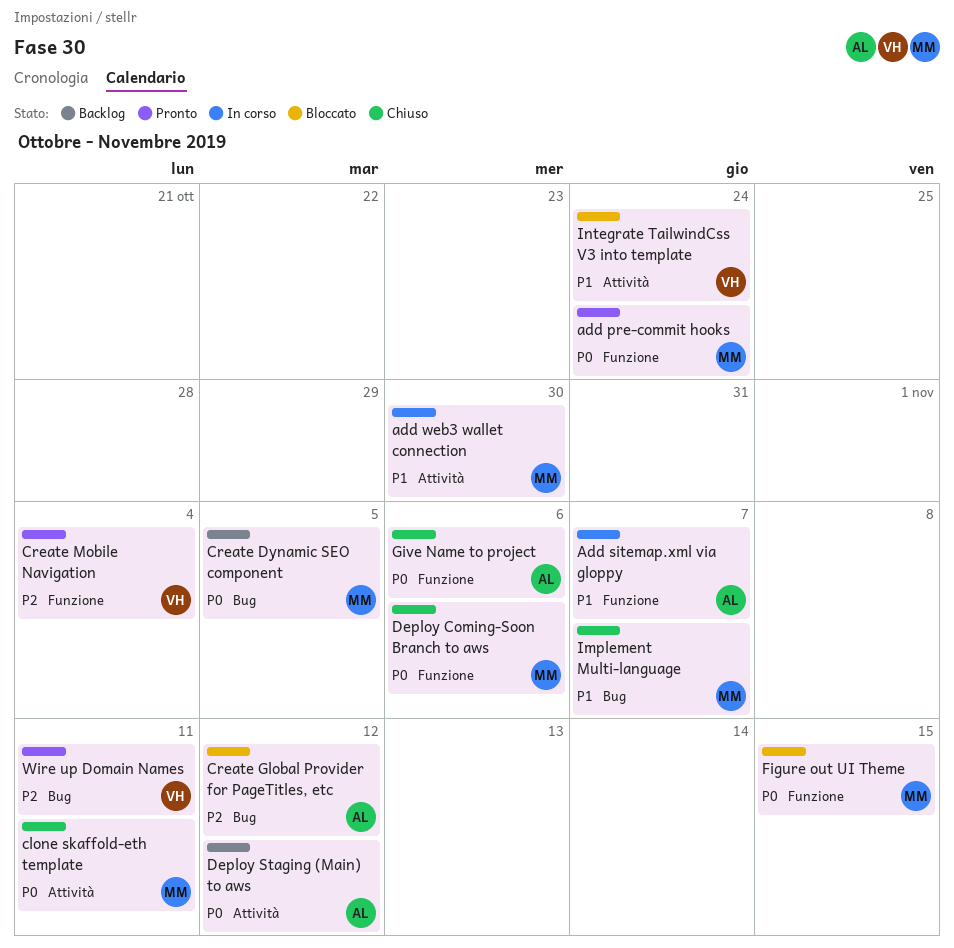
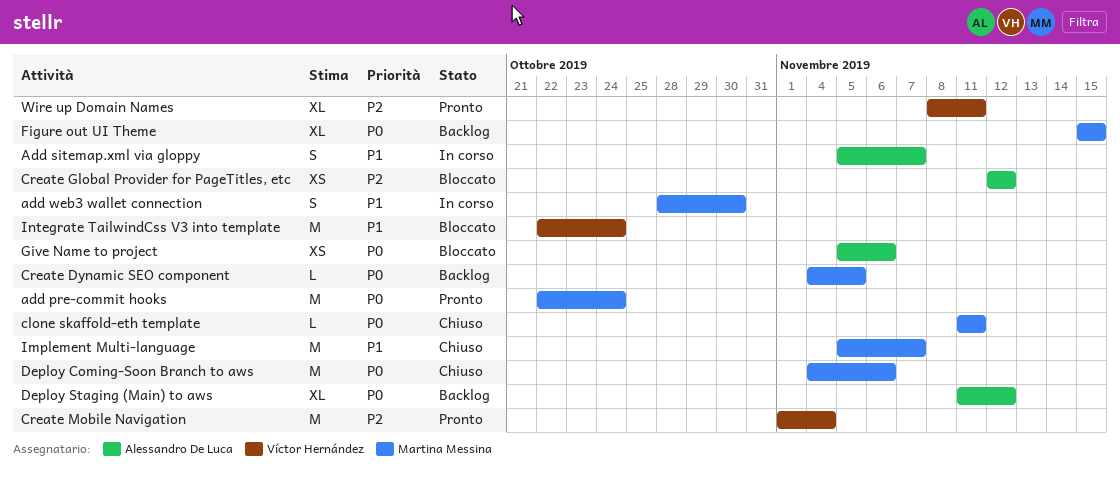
Figure out UI Theme, status: Bloccato -> Backlog
Give Name to project, status: Chiuso -> Bloccato

